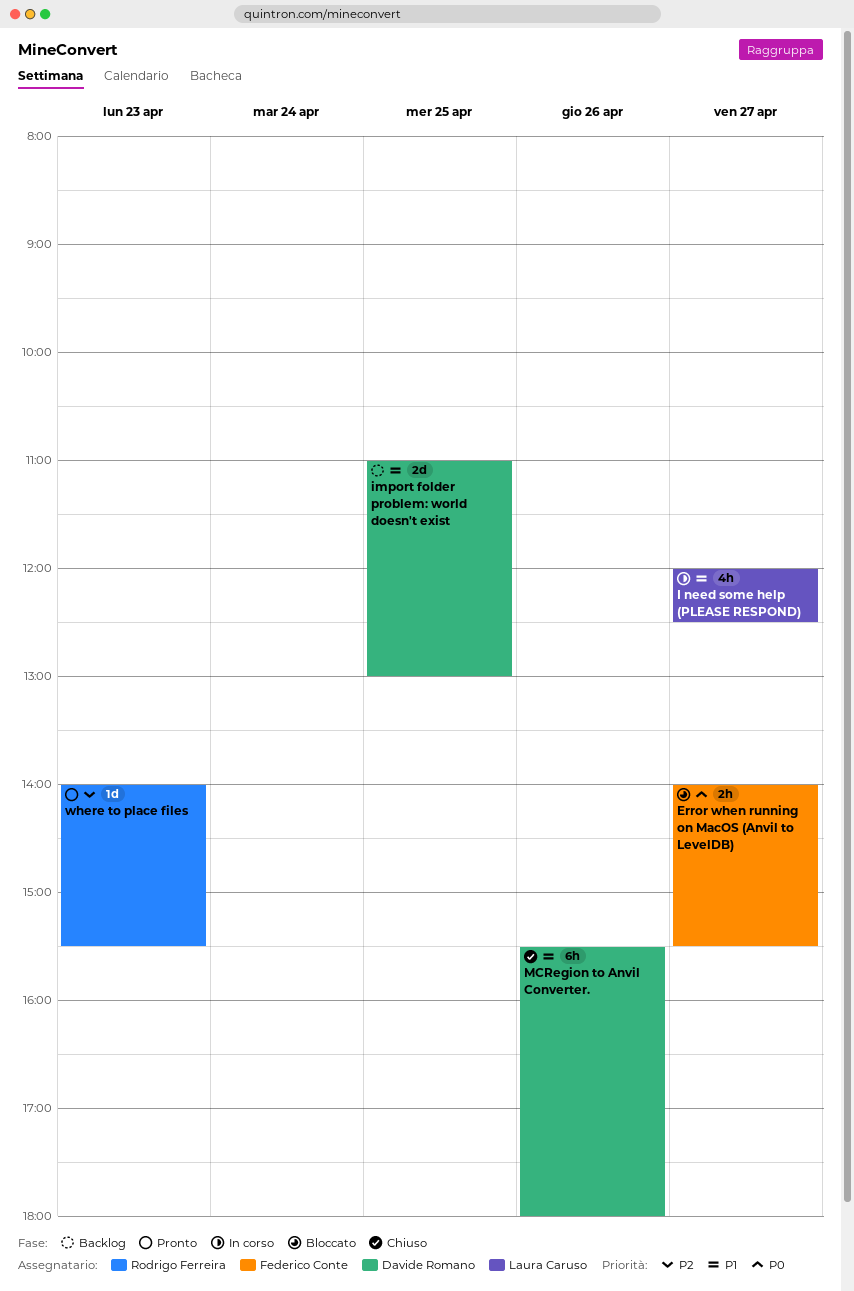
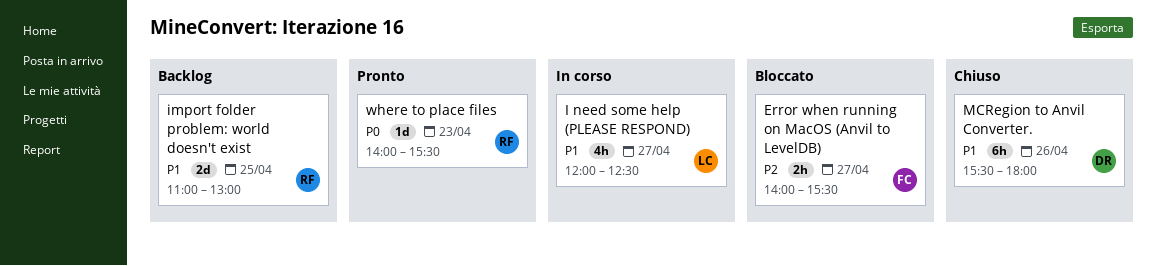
Error when running on MacOS (Anvil to LevelDB), priority: P0 -> P2
import folder problem: world doesn't exist, owner: Davide Romano -> Rodrigo Ferreira
where to place files, priority: P2 -> P0

